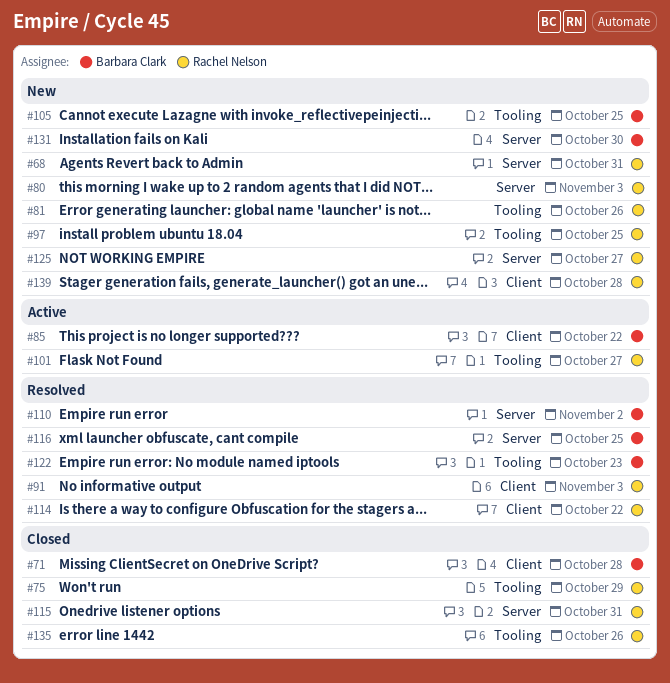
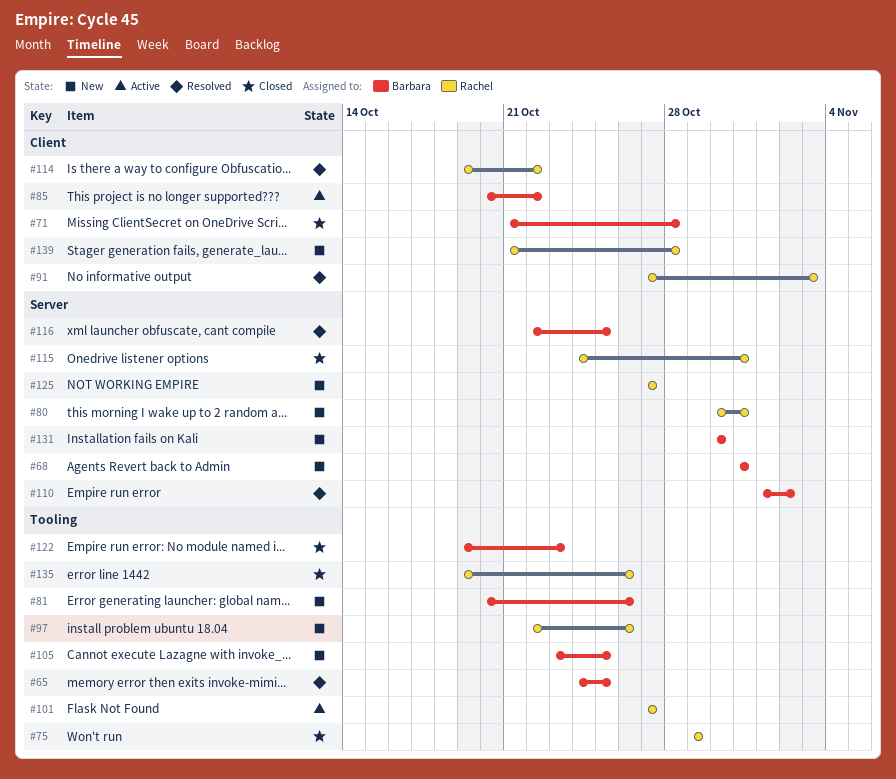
#65: none -> present
#68, owner: Rachel Nelson -> Barbara Clark
#80, due: Nov 3 -> Oct 31
#81, owner: Rachel Nelson -> Barbara Clark
#97, due: Oct 25 -> Oct 26
#122, status: Resolved -> Closed

